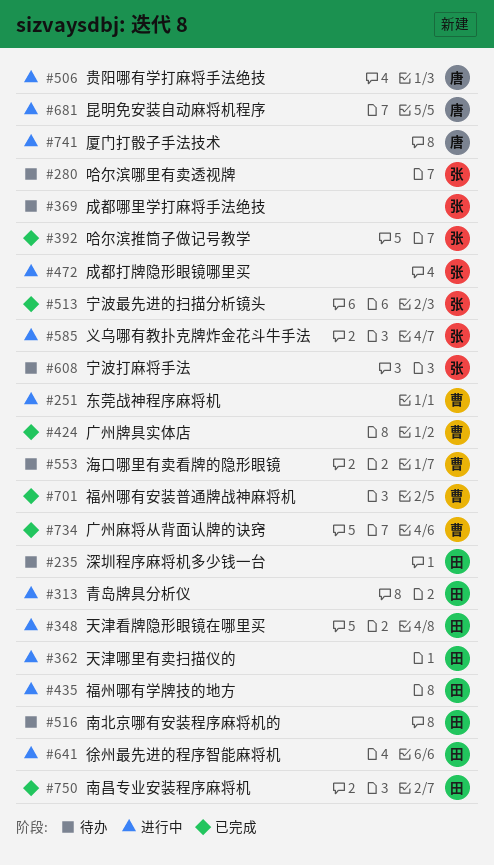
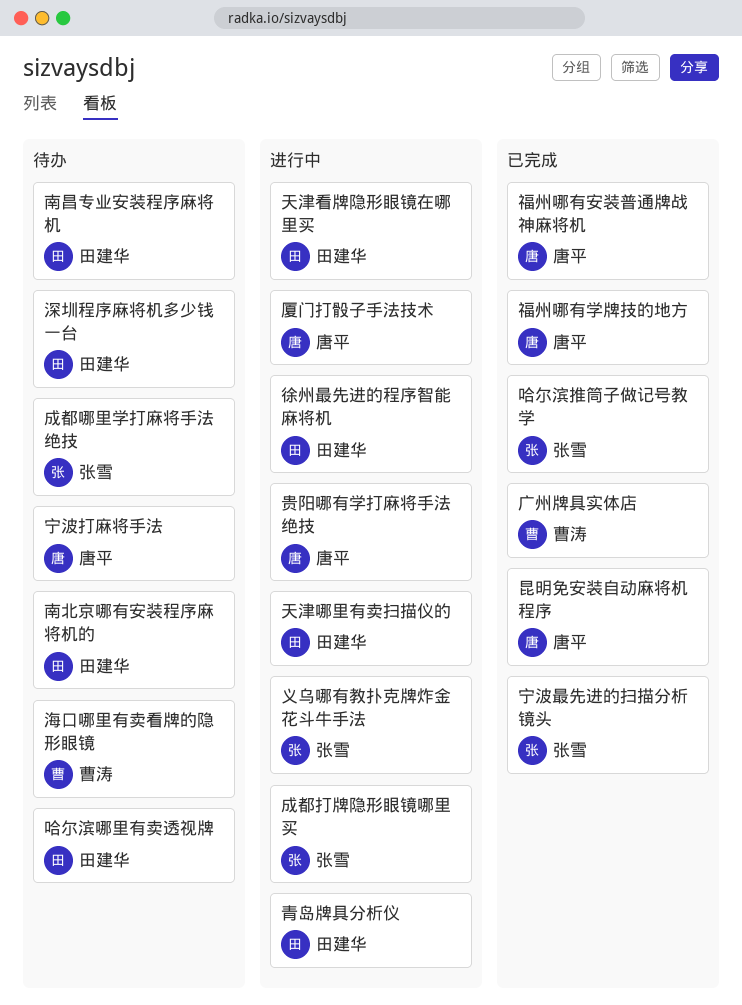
东莞战神程序麻将机: present -> none
南昌专业安装程序麻将机, status: 已完成 -> 待办
哈尔滨哪里有卖透视牌, owner: 张雪 -> 田建华
宁波打麻将手法, owner: 张雪 -> 唐平
广州麻将从背面认牌的诀窍: present -> none
昆明免安装自动麻将机程序, status: 进行中 -> 已完成
福州哪有学牌技的地方, status: 进行中 -> 已完成
福州哪有学牌技的地方, owner: 田建华 -> 唐平
福州哪有安装普通牌战神麻将机, owner: 曹涛 -> 唐平

